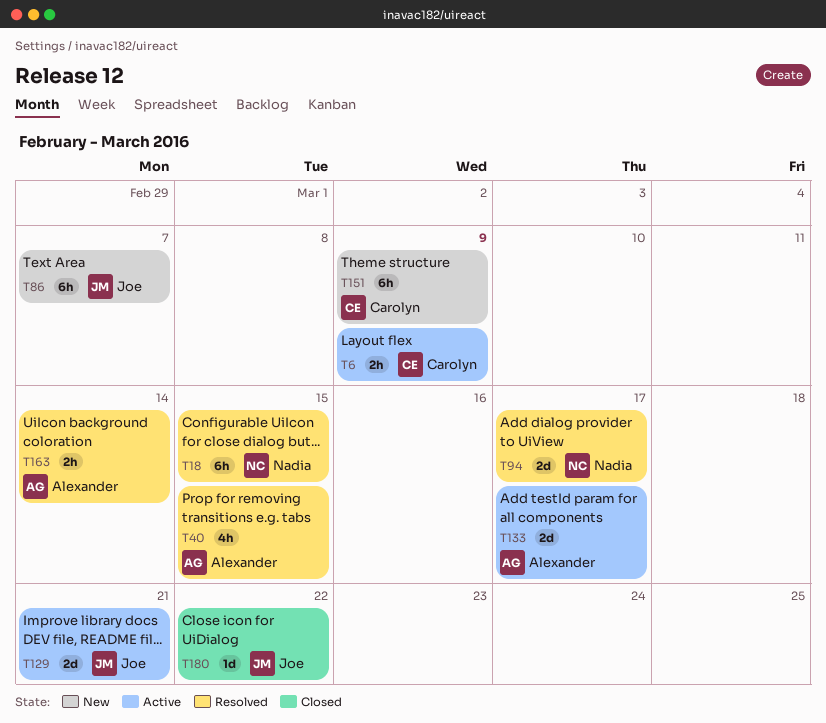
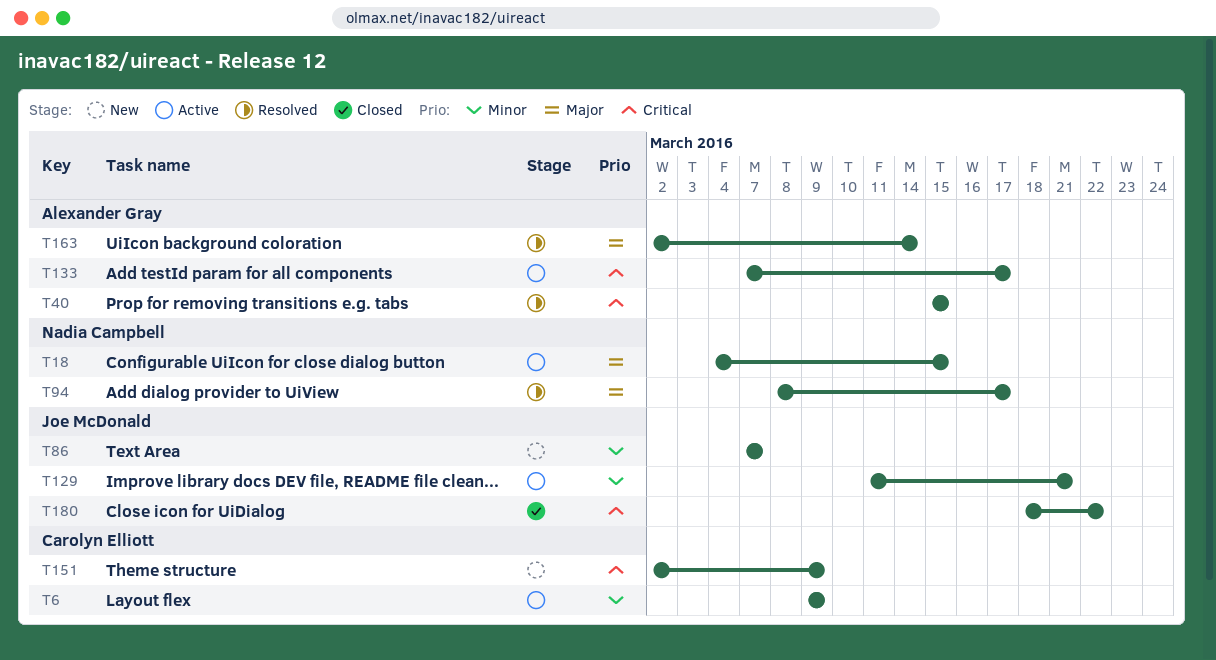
T18, status: Resolved -> Active

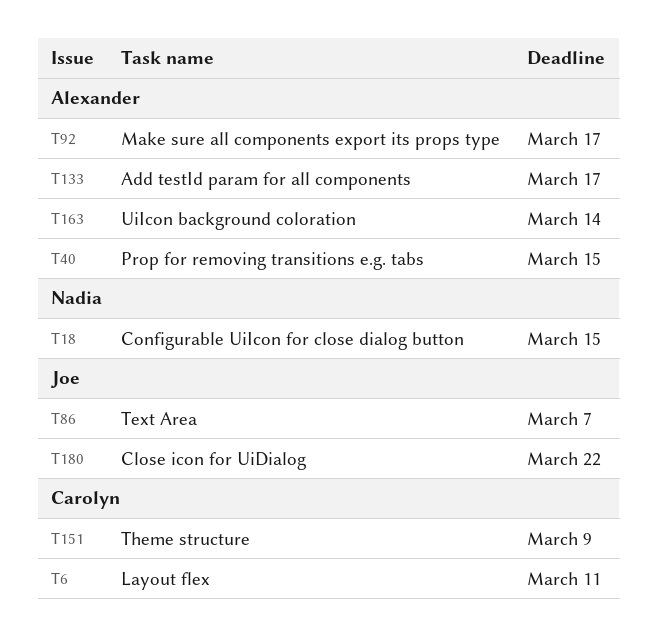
T6, due: Mar 9 -> Mar 11
T92: none -> present
T94: present -> none
T129: present -> none

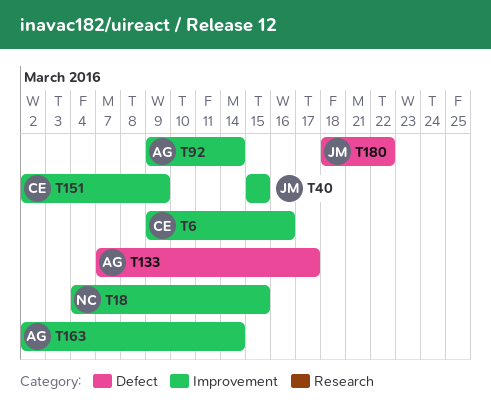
T6, due: Mar 11 -> Mar 16
T40, owner: Alexander -> Joe
T86: present -> none
T92, due: Mar 17 -> Mar 14

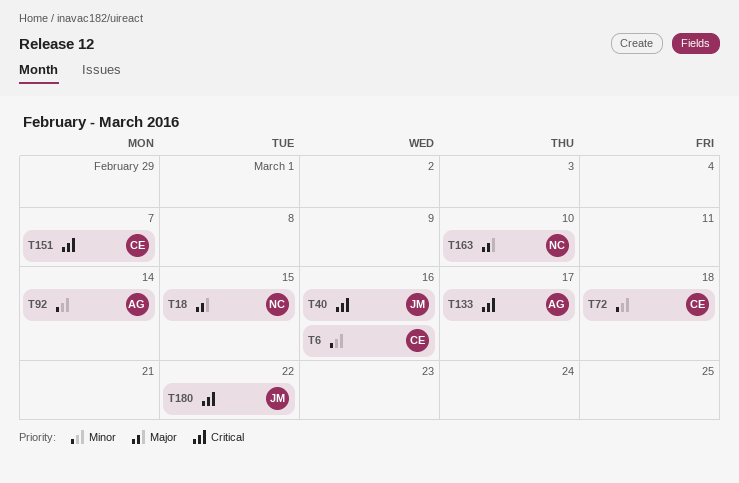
T40, due: Mar 15 -> Mar 16
T72: none -> present
T151, due: Mar 9 -> Mar 7
T163, owner: AG -> NC
T163, due: Mar 14 -> Mar 10

